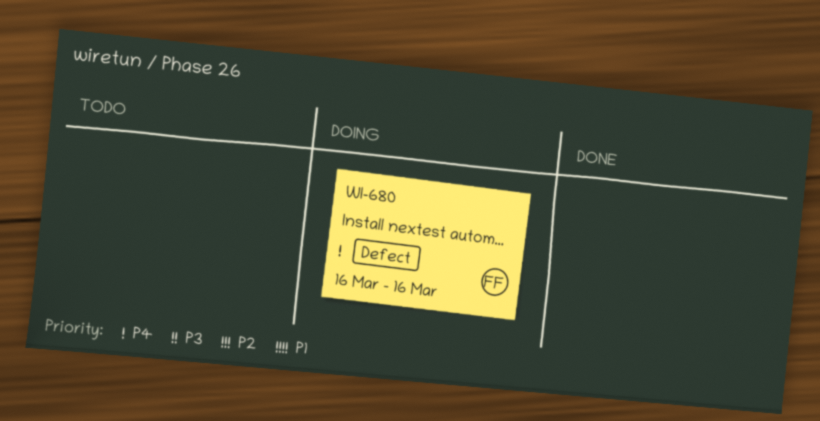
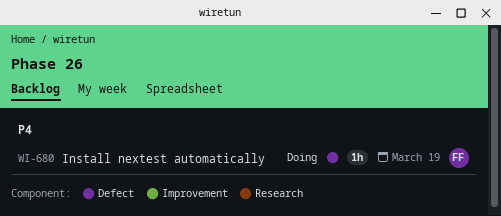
WI-680, due: Mar 16 -> Mar 19

